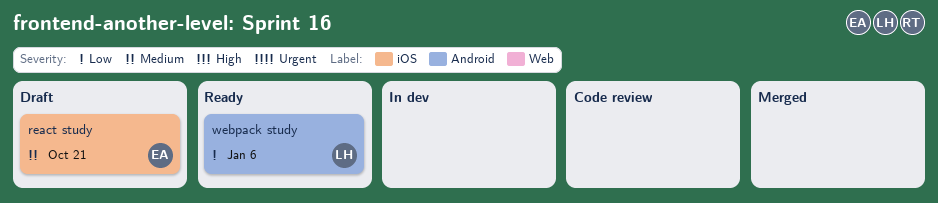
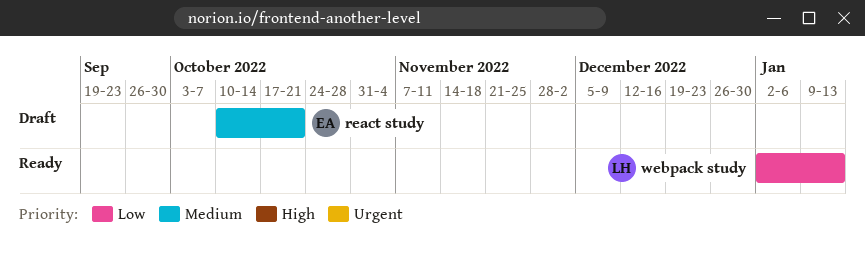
webpack study, due: Jan 6 -> Jan 13

